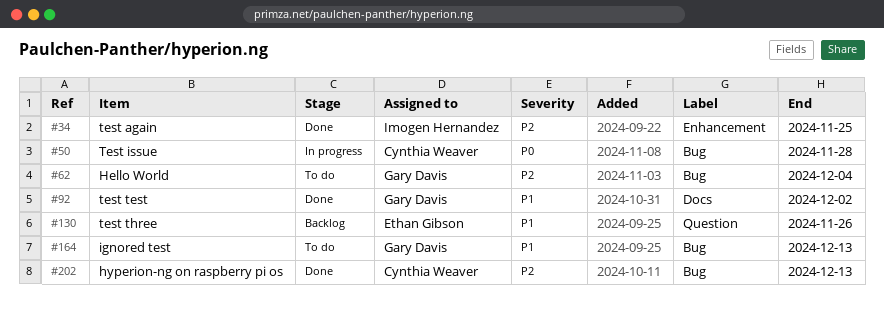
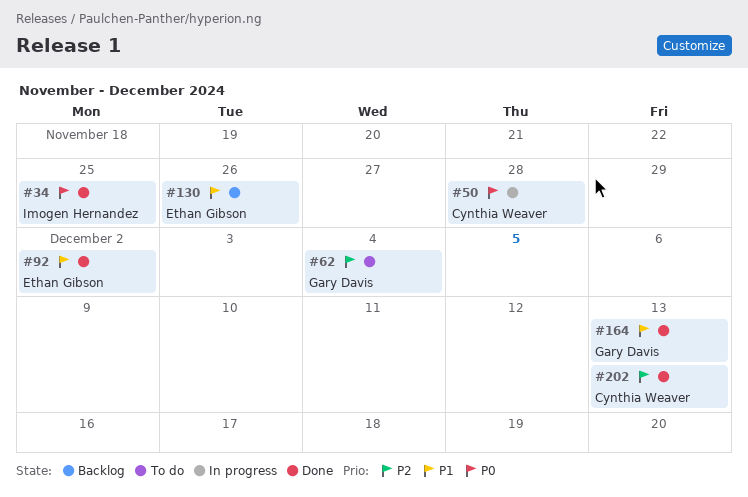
#34, priority: P2 -> P0
#92, owner: Gary Davis -> Ethan Gibson
#164, status: To do -> Done

